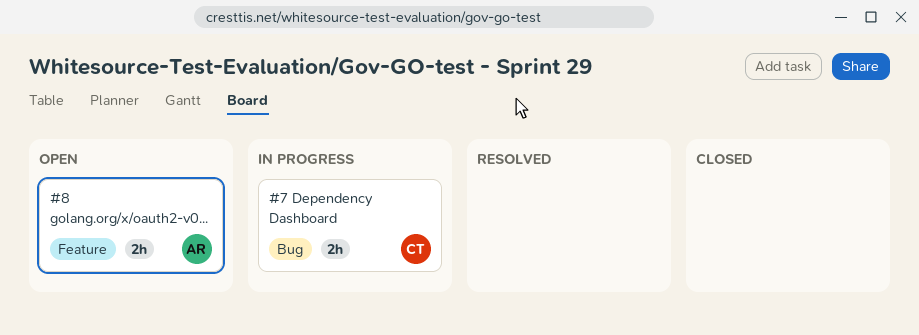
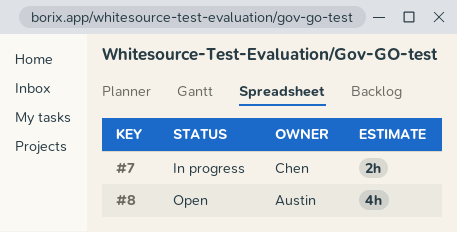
#8, estimate: 2h -> 4h

